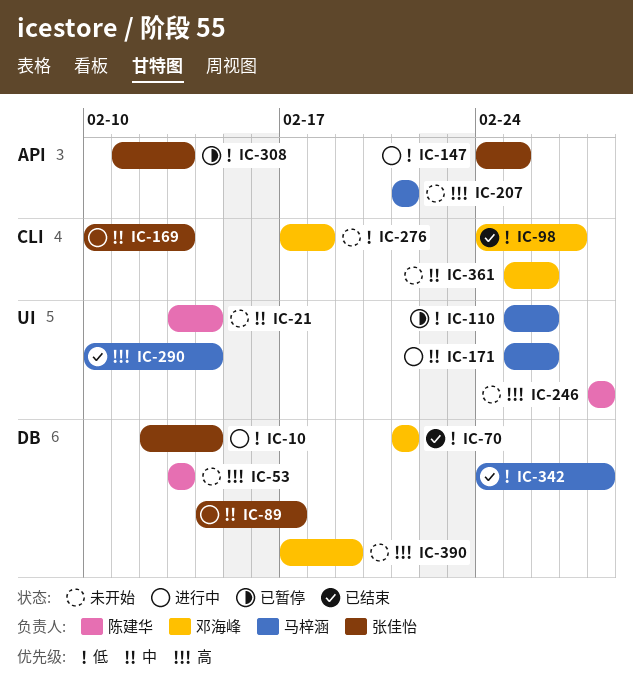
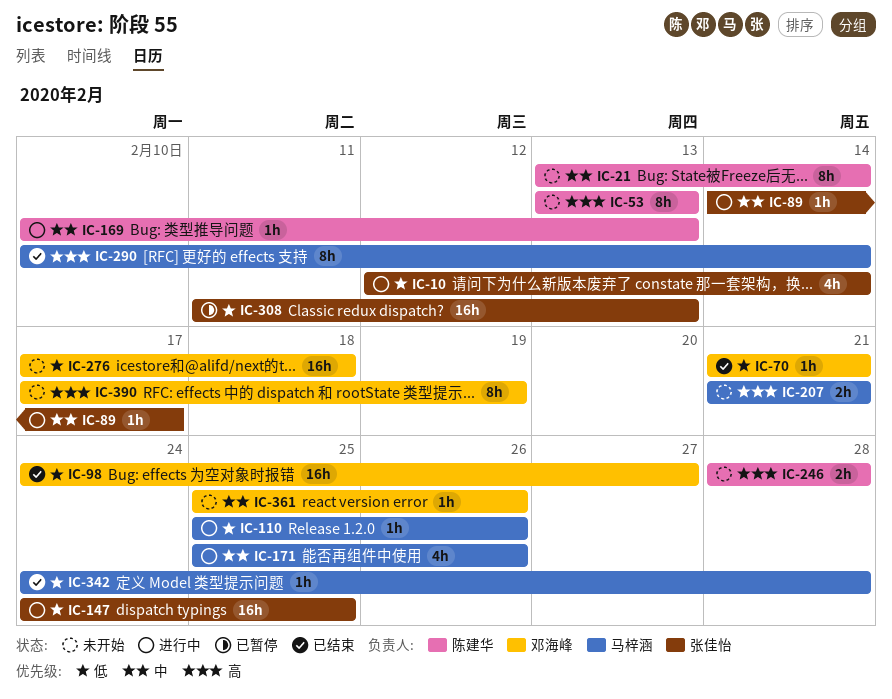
IC-110, status: 已暂停 -> 进行中
IC-169, owner: 张佳怡 -> 陈建华

